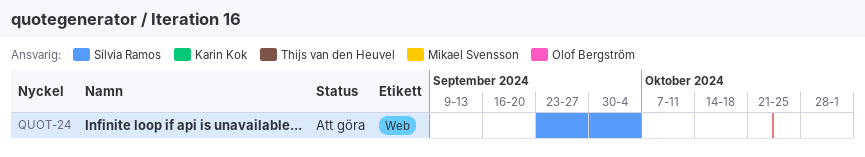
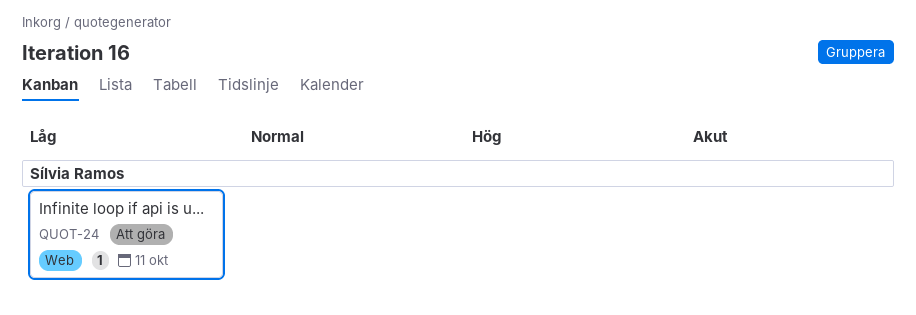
QUOT-24, due: Oct 4 -> Oct 11

